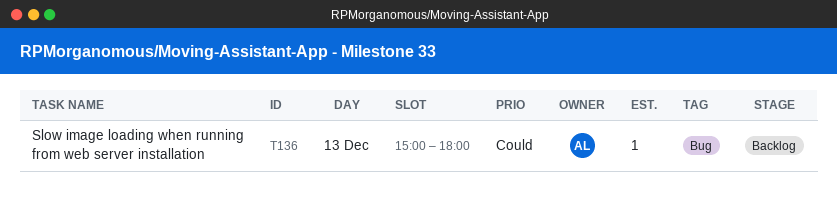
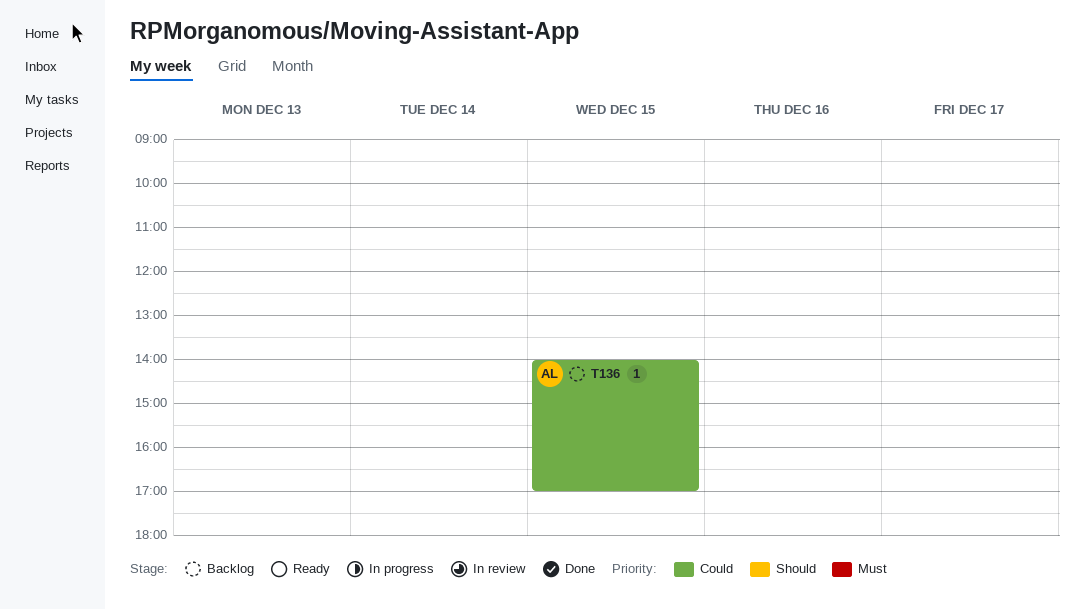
T136, day: Dec 13 -> Dec 15
T136, begins: 15:00 -> 14:00
T136, ends: 18:00 -> 17:00

